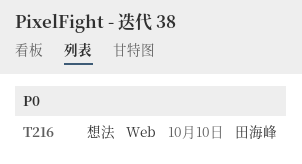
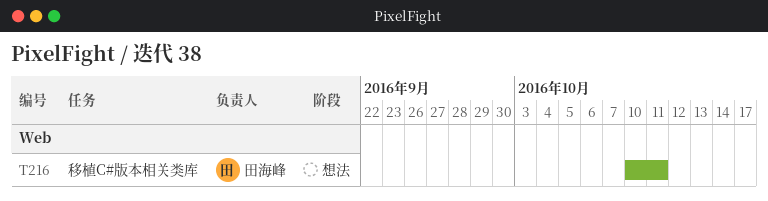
T216, due: Oct 10 -> Oct 11

